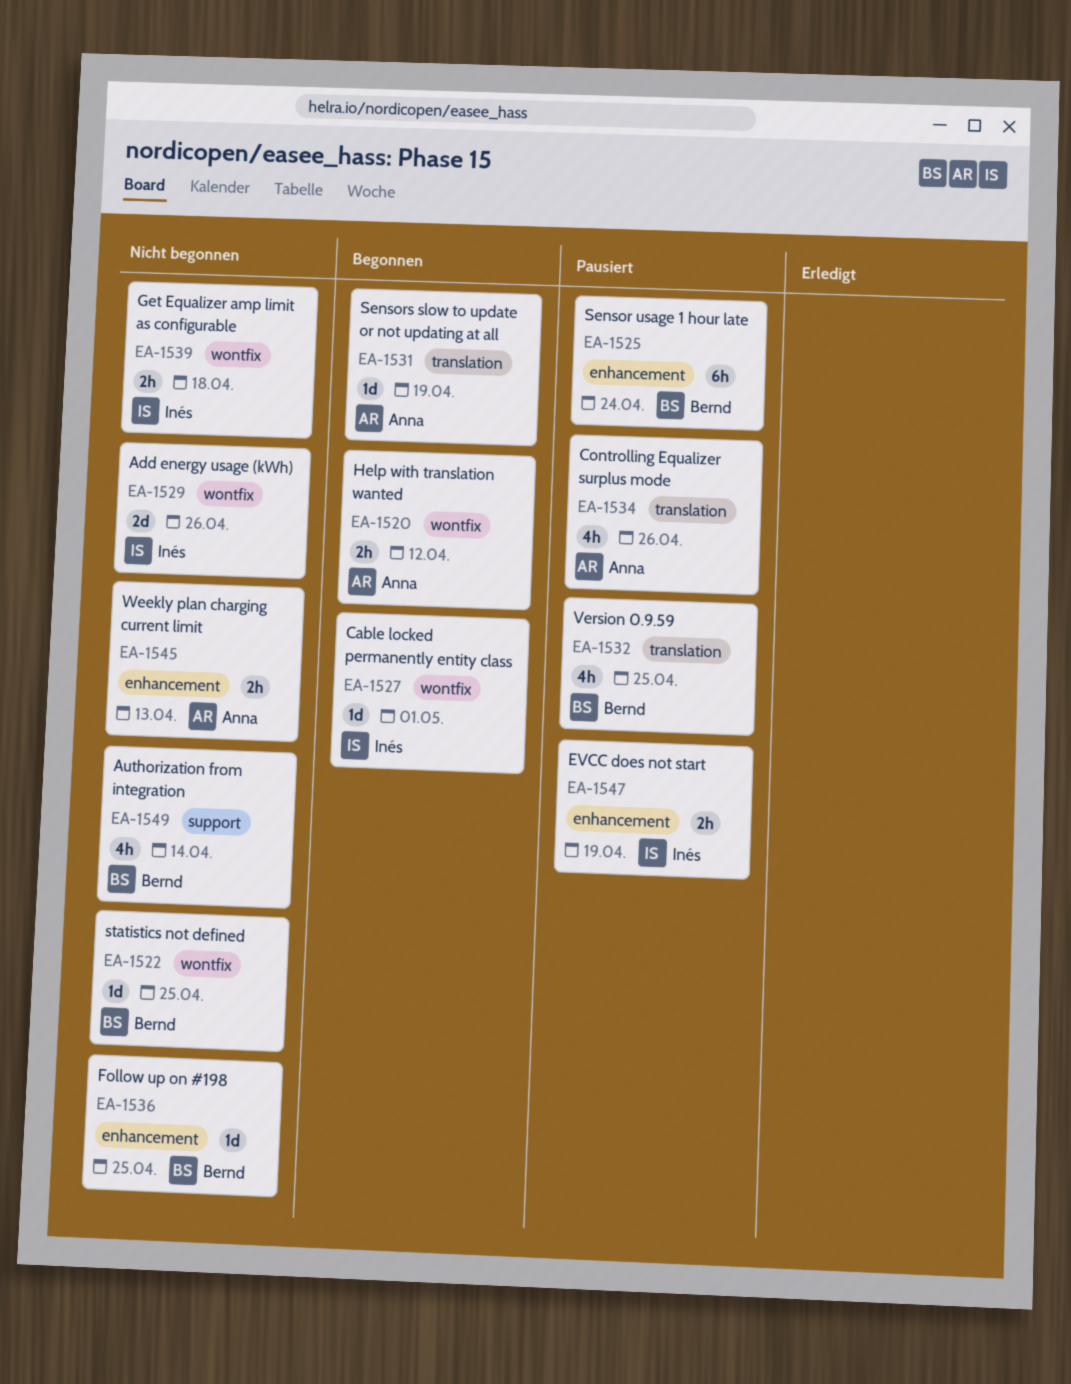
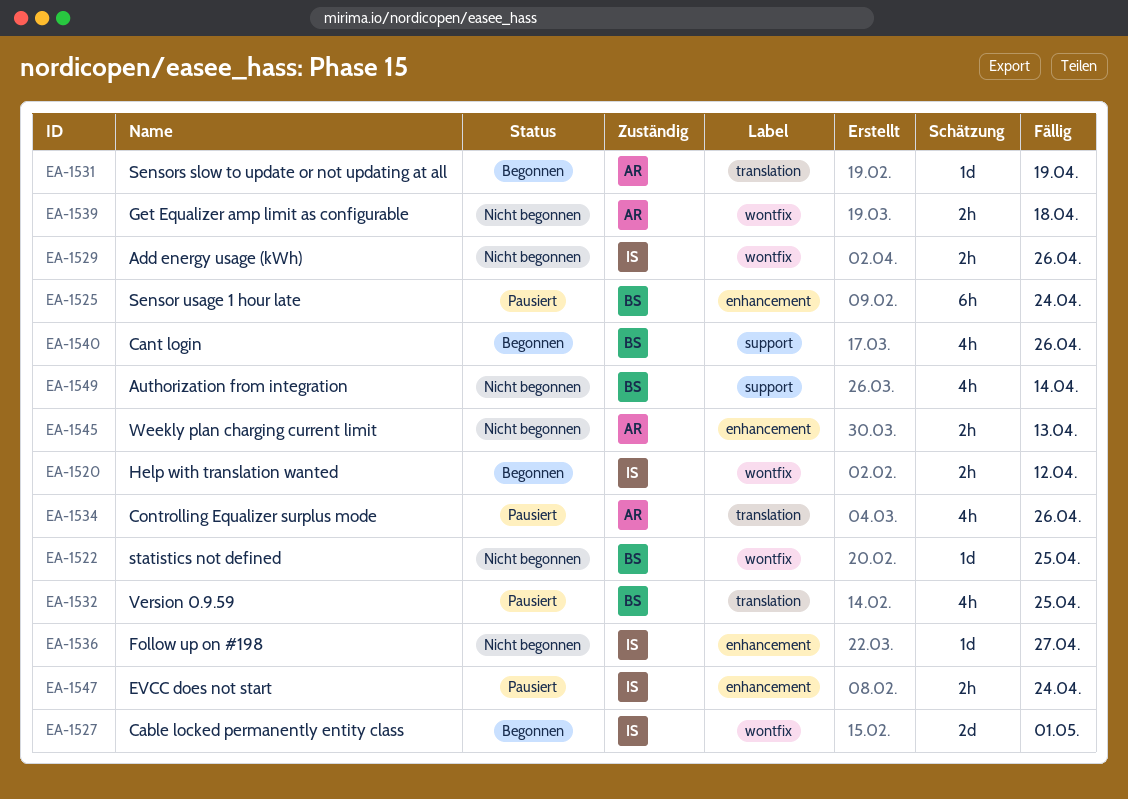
EA-1520, owner: Anna -> Inés
EA-1527, estimate: 1d -> 2d
EA-1529, estimate: 2d -> 2h
EA-1536, owner: Bernd -> Inés
EA-1536, due: Apr 25 -> Apr 27
EA-1539, owner: Inés -> Anna
EA-1540: none -> present
EA-1547, due: Apr 19 -> Apr 24

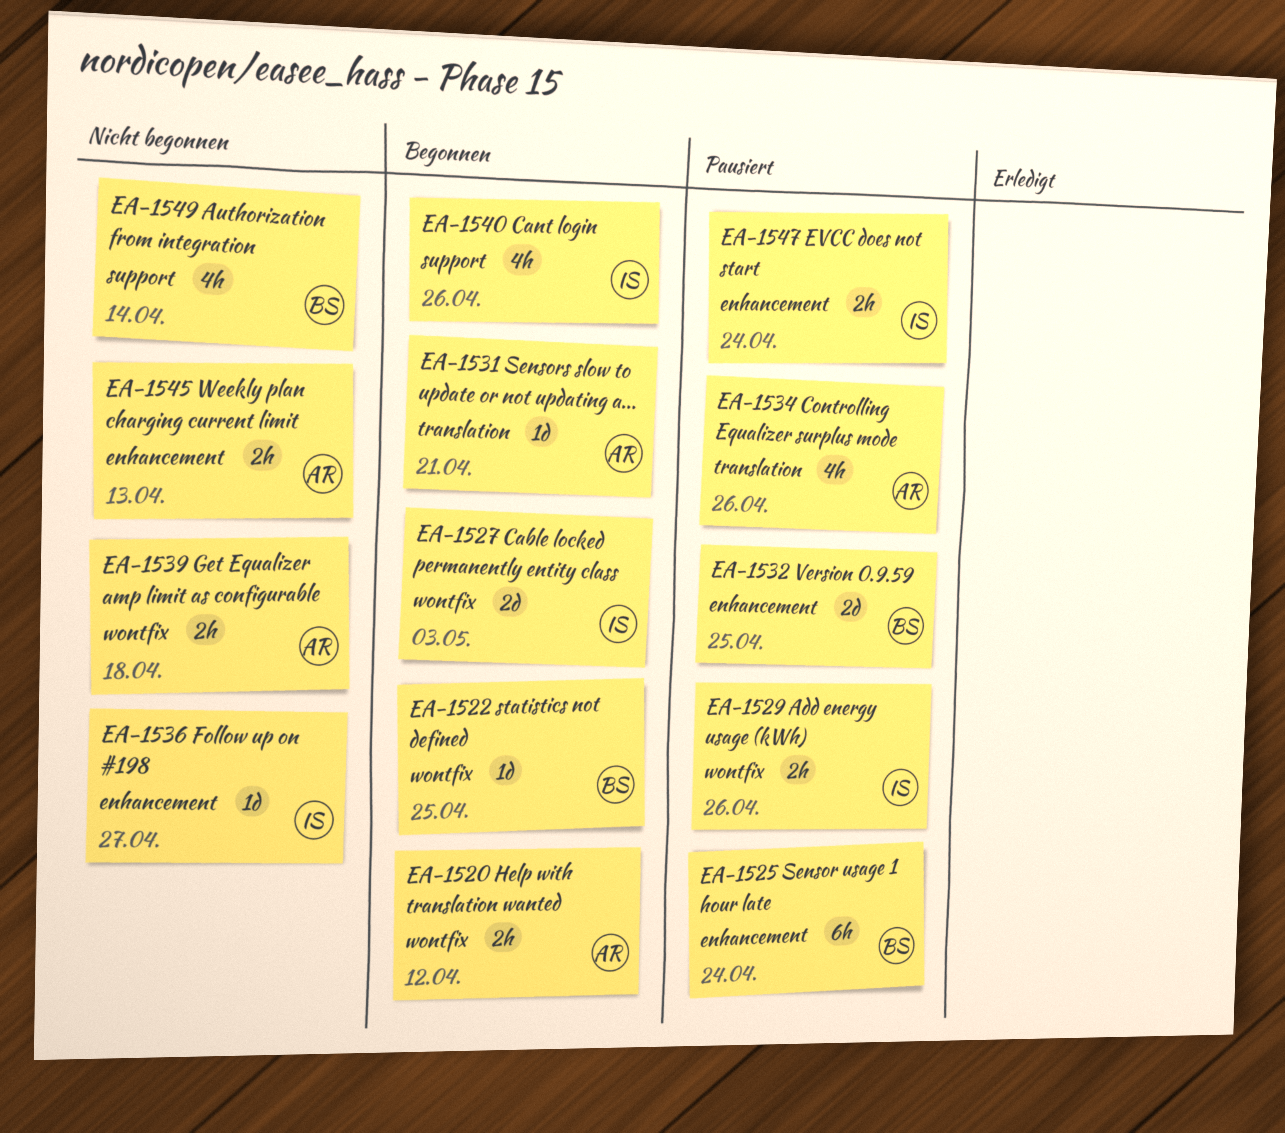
EA-1520, owner: IS -> AR
EA-1522, status: Nicht begonnen -> Begonnen
EA-1527, due: May 1 -> May 3
EA-1529, status: Nicht begonnen -> Pausiert
EA-1531, due: Apr 19 -> Apr 21
EA-1532, label: translation -> enhancement
EA-1532, estimate: 4h -> 2d
EA-1540, owner: BS -> IS

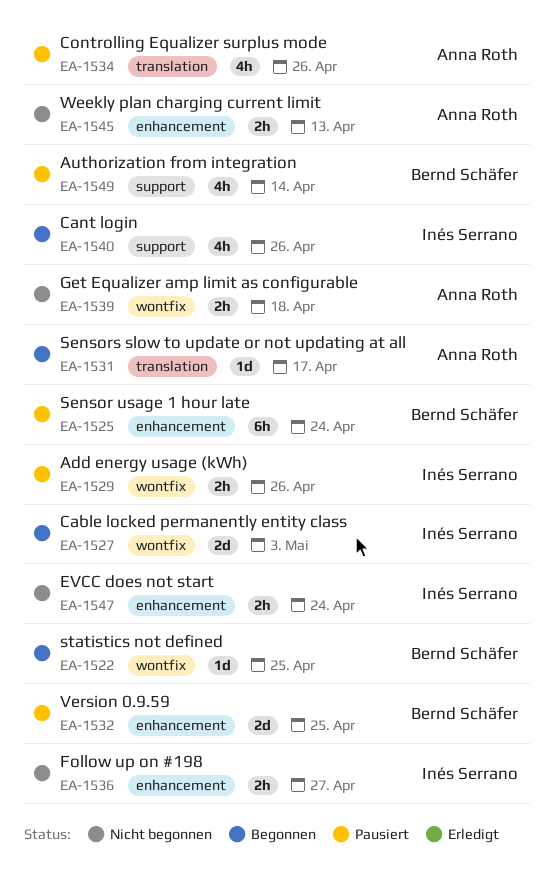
EA-1520: present -> none
EA-1531, due: Apr 21 -> Apr 17
EA-1536, estimate: 1d -> 2h
EA-1547, status: Pausiert -> Nicht begonnen
EA-1549, status: Nicht begonnen -> Pausiert

